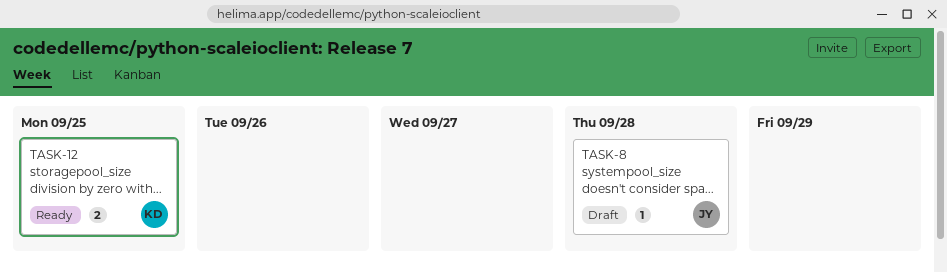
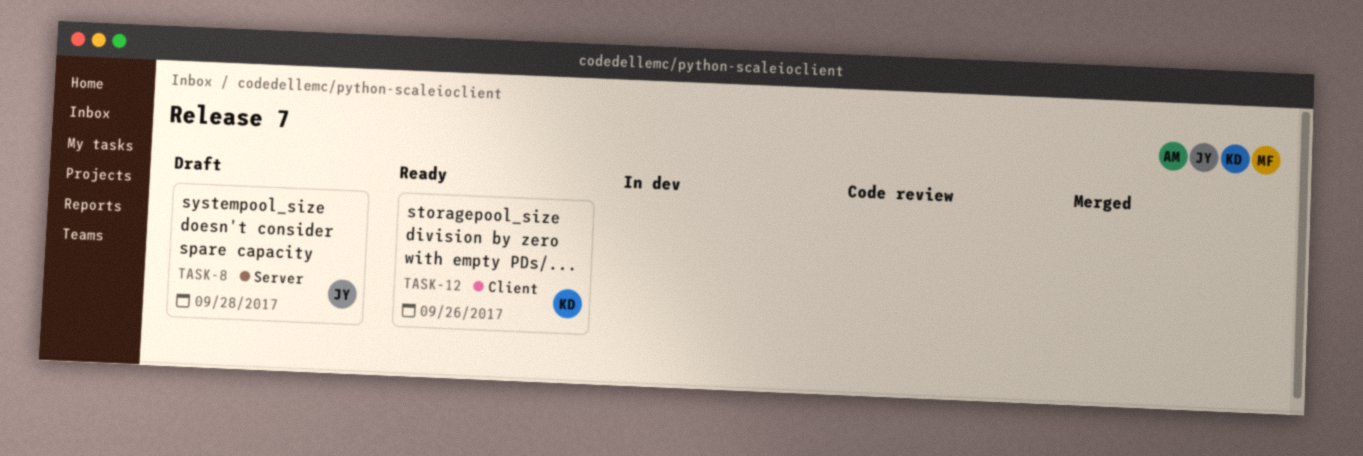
TASK-12, due: Sep 25 -> Sep 26

